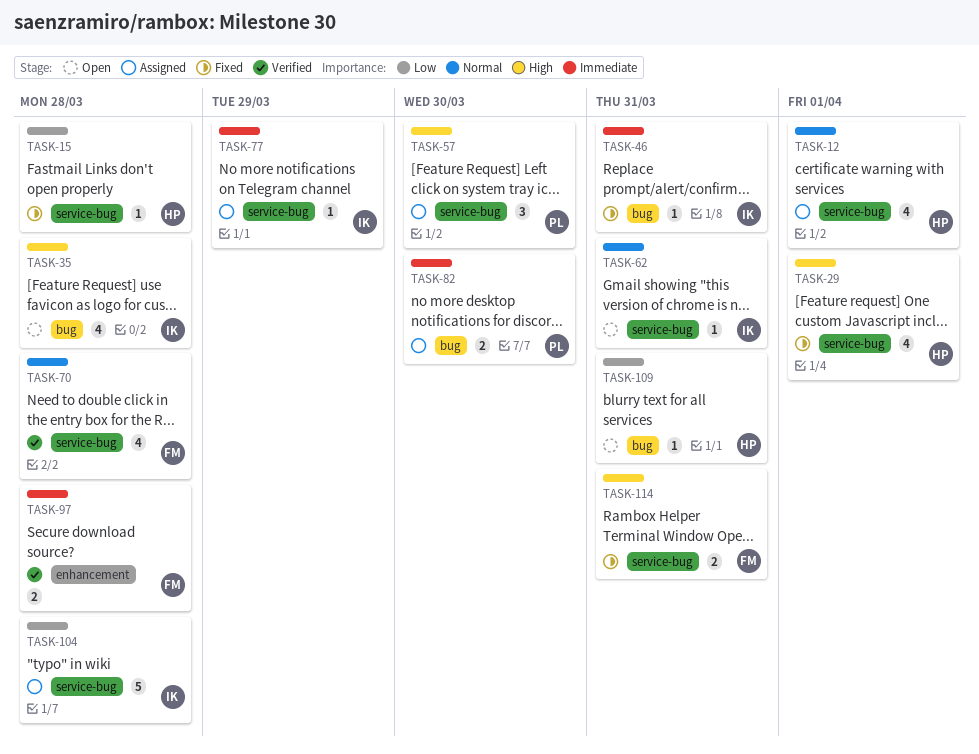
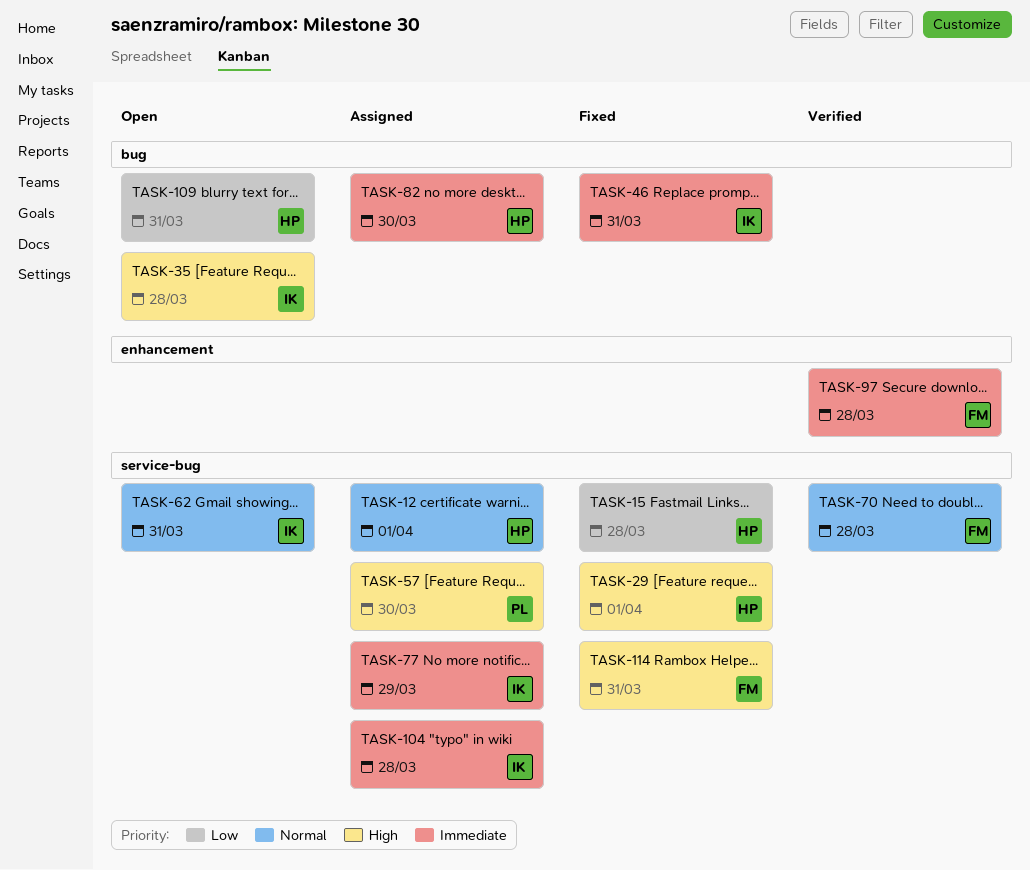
TASK-82, owner: PL -> HP
TASK-104, priority: Low -> Immediate

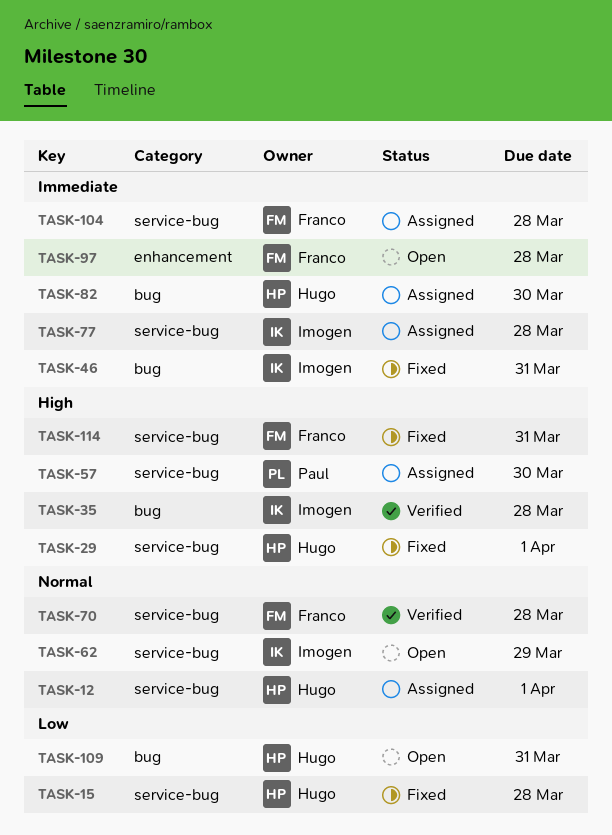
TASK-35, status: Open -> Verified
TASK-62, due: Mar 31 -> Mar 29
TASK-77, due: Mar 29 -> Mar 28
TASK-97, status: Verified -> Open
TASK-104, owner: Imogen -> Franco

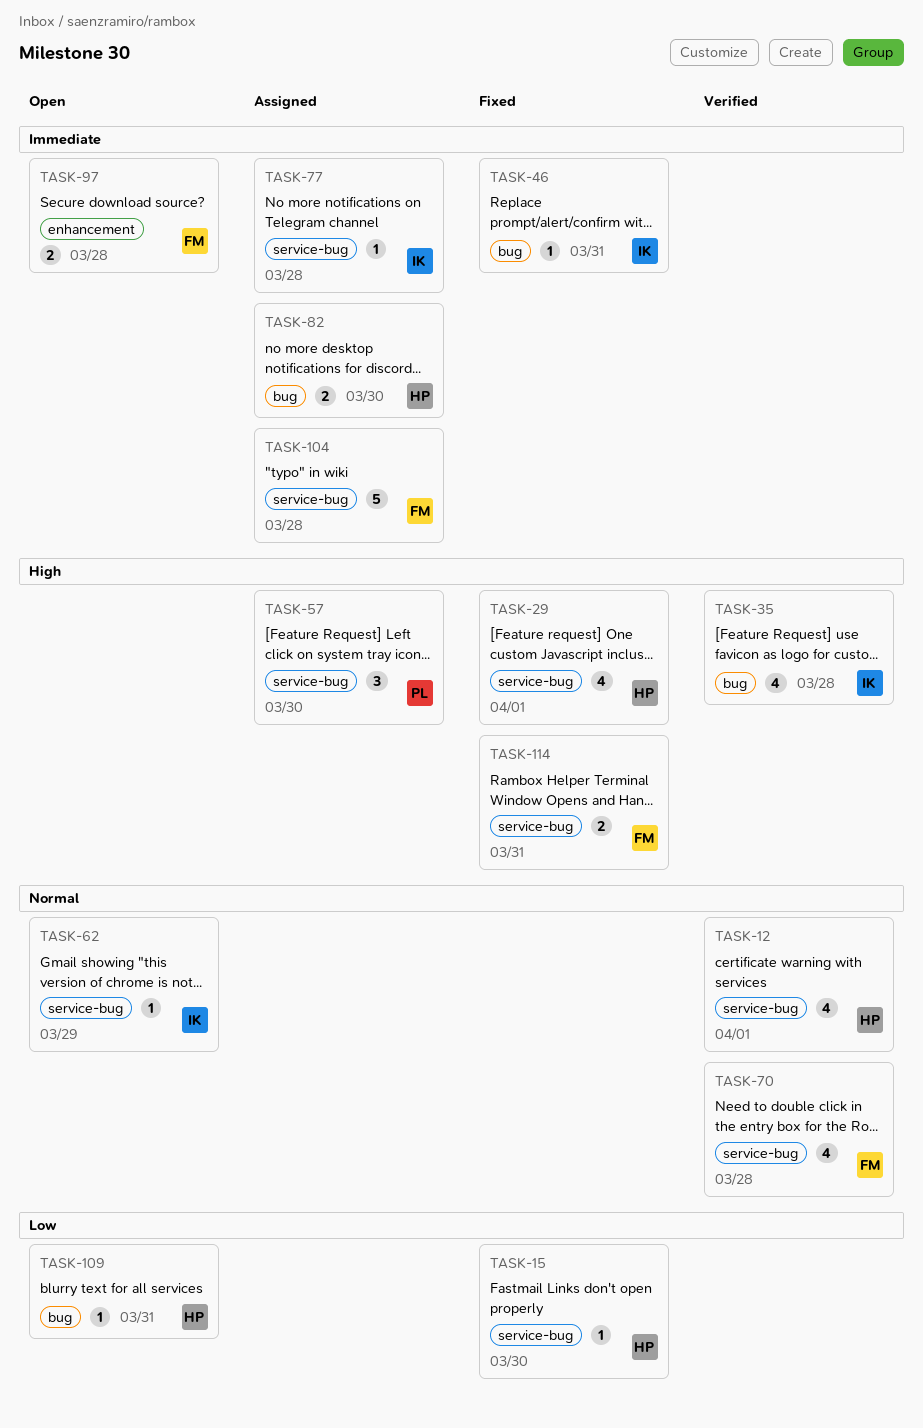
TASK-12, status: Assigned -> Verified
TASK-15, due: Mar 28 -> Mar 30

